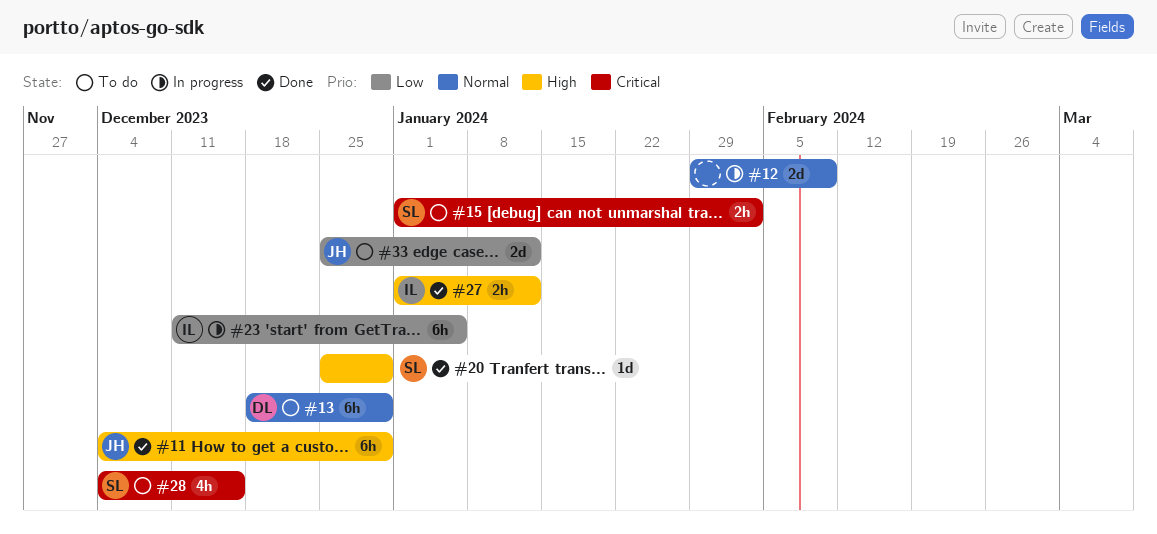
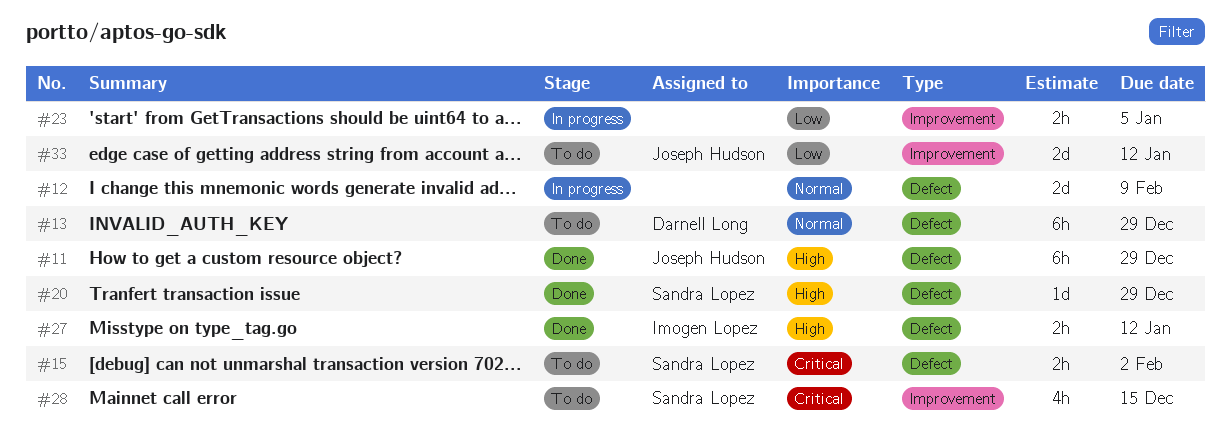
#23, owner: Imogen Lopez -> none
#23, estimate: 6h -> 2h

